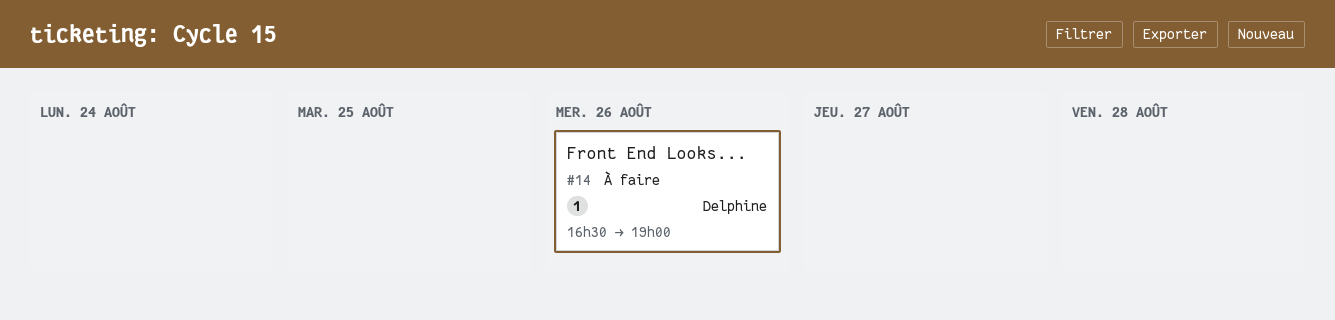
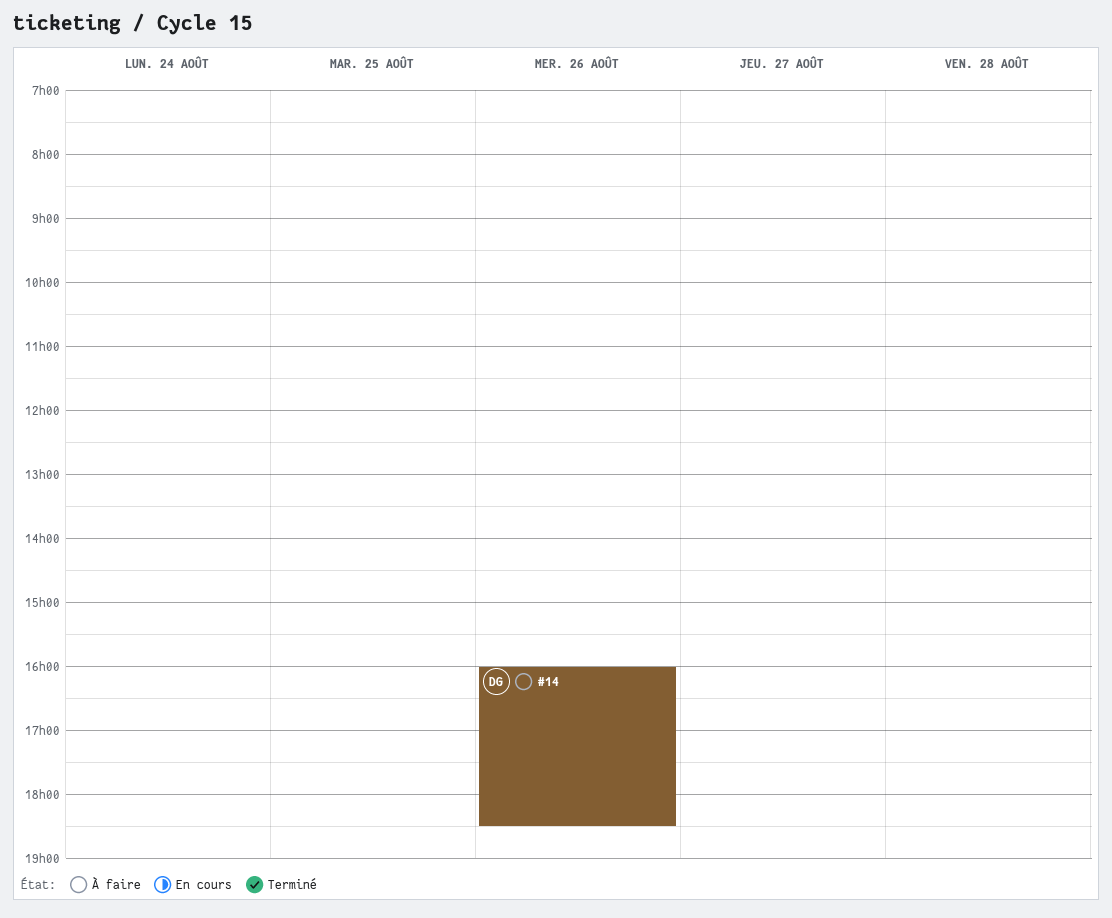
#14, begins: 16:30 -> 16:00
#14, ends: 19:00 -> 18:30

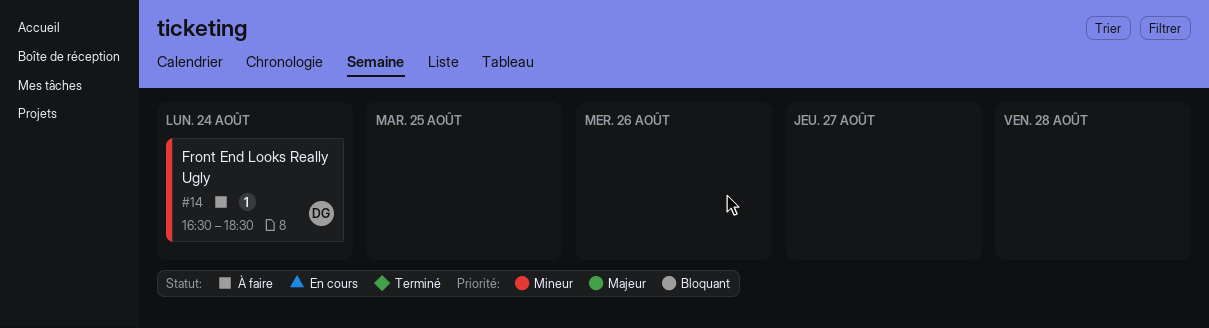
#14, day: Aug 26 -> Aug 24
#14, begins: 16:00 -> 16:30

